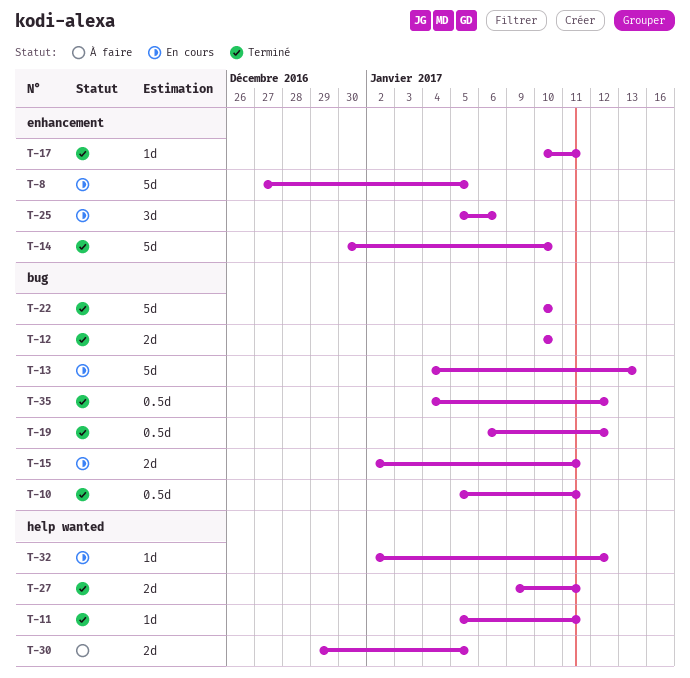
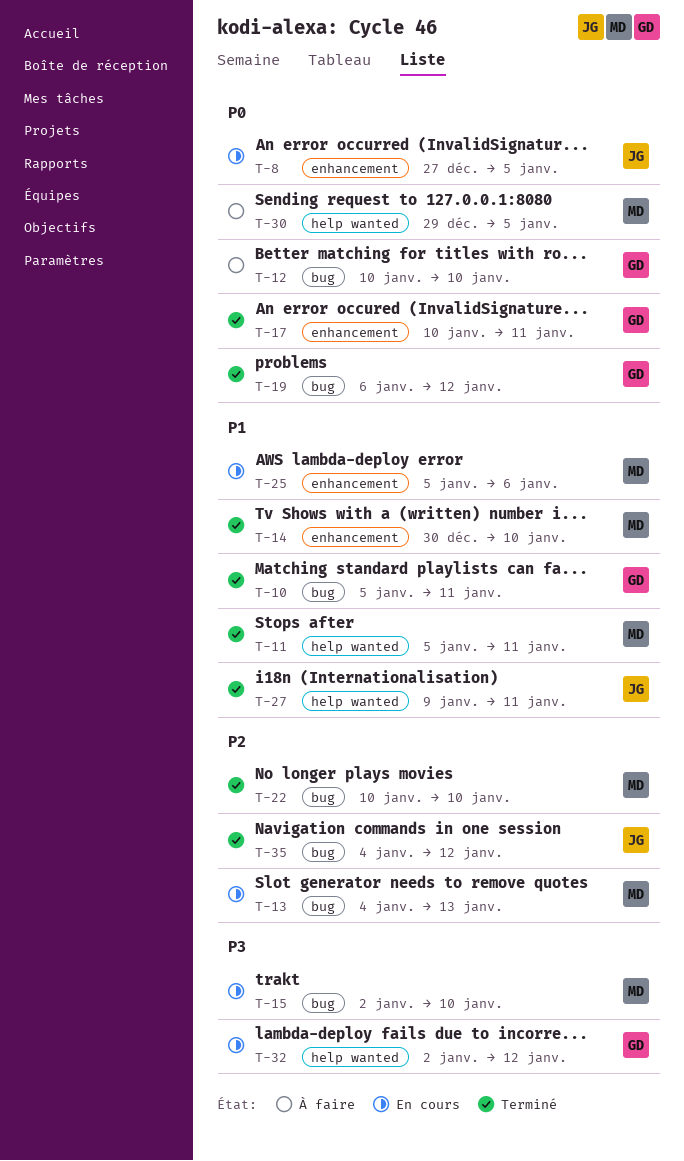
T-12, status: Terminé -> À faire
T-15, due: Jan 11 -> Jan 10

